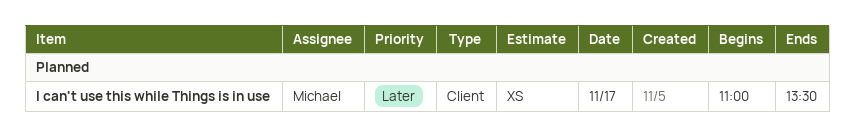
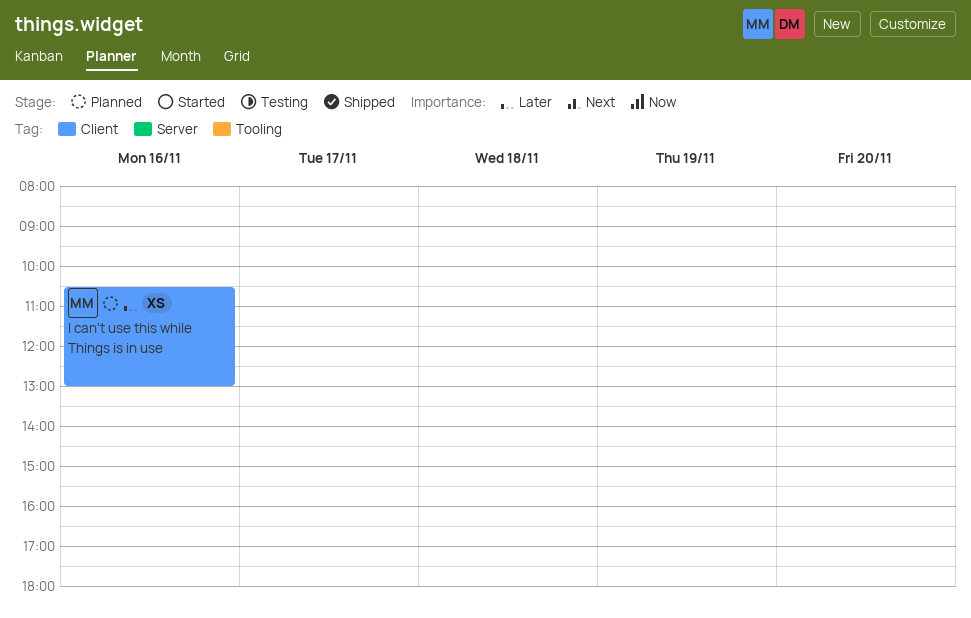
I can't use this while Things is in use, day: Nov 17 -> Nov 16
I can't use this while Things is in use, begins: 11:00 -> 10:30
I can't use this while Things is in use, ends: 13:30 -> 13:00

